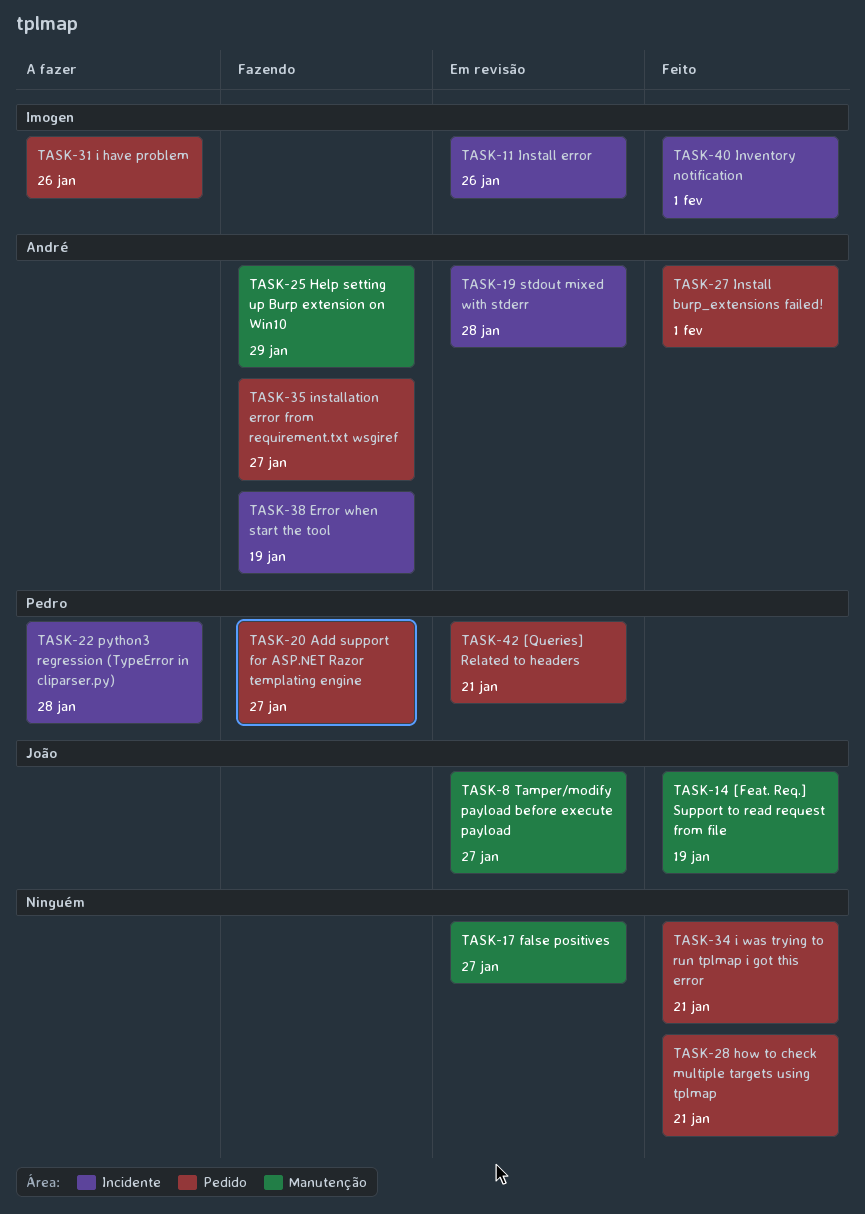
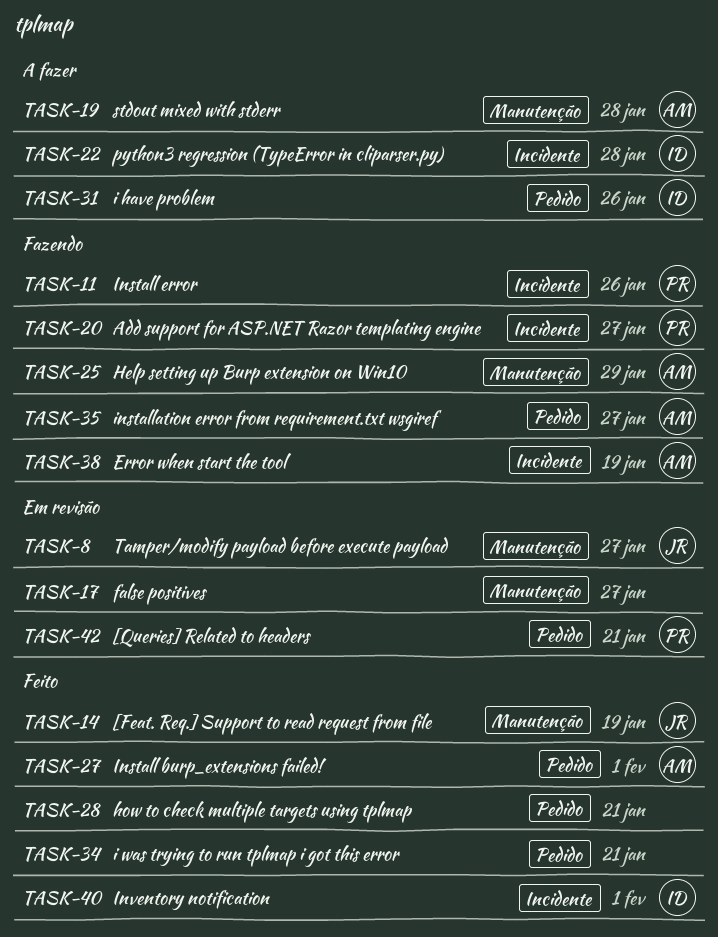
TASK-11, status: Em revisão -> Fazendo
TASK-11, owner: Imogen -> Pedro
TASK-19, status: Em revisão -> A fazer
TASK-19, label: Incidente -> Manutenção
TASK-20, label: Pedido -> Incidente
TASK-22, owner: Pedro -> Imogen

